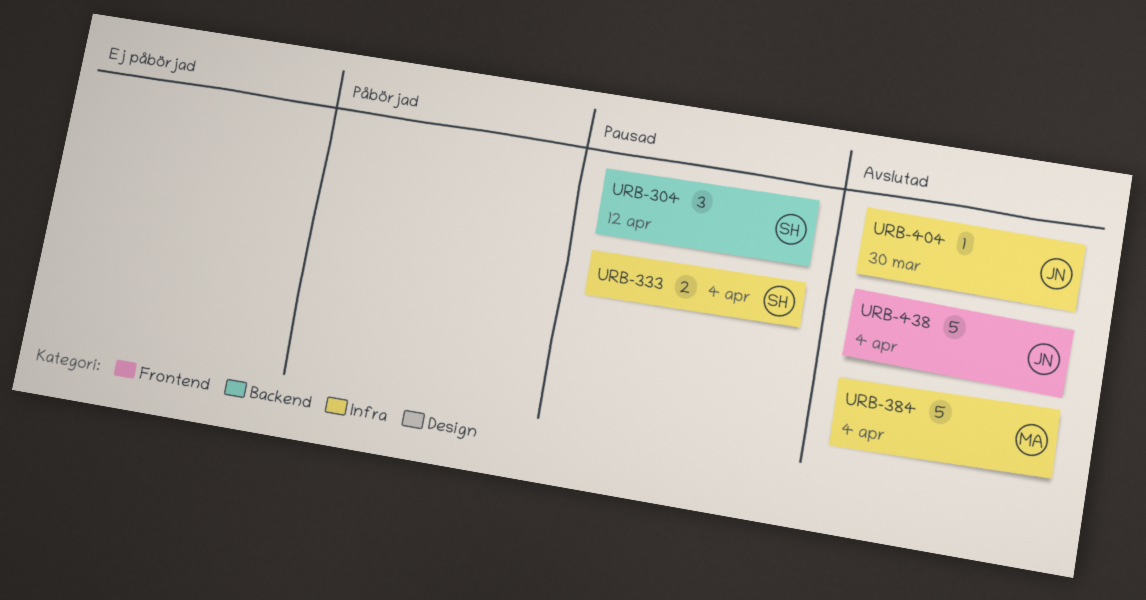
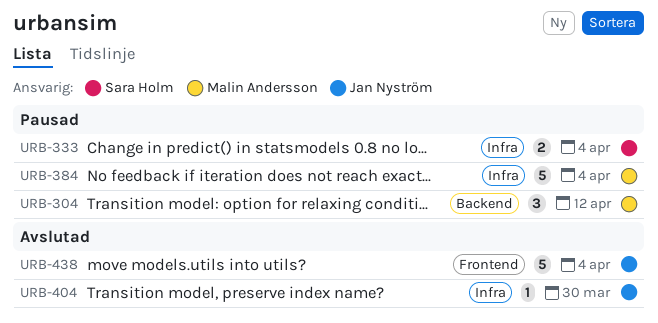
URB-304, owner: Sara Holm -> Malin Andersson
URB-384, status: Avslutad -> Pausad

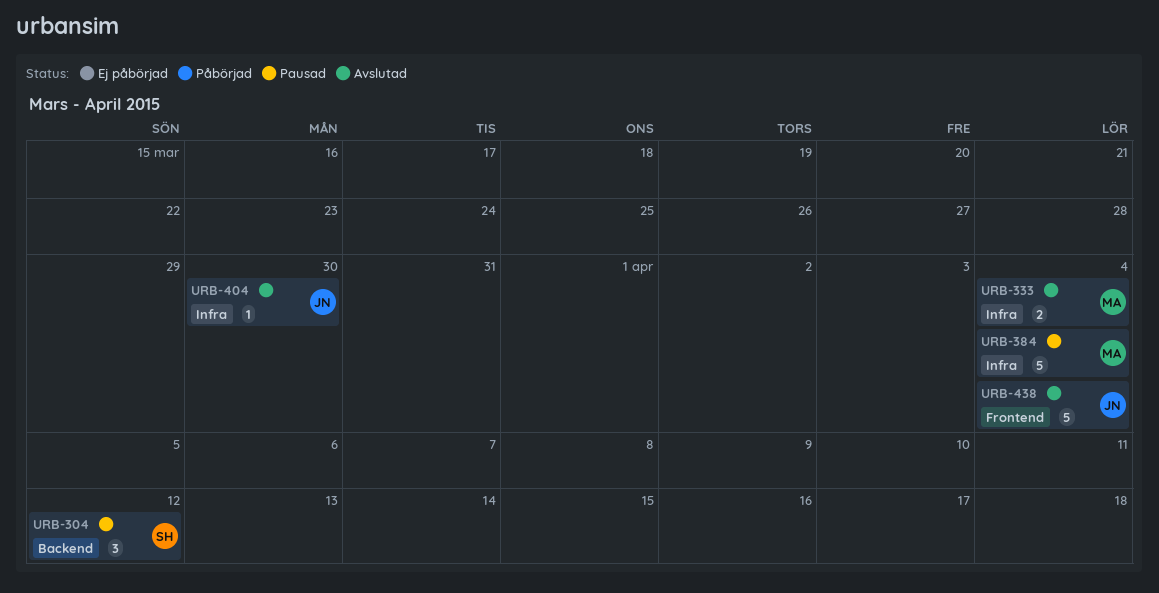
URB-304, owner: Malin Andersson -> Sara Holm
URB-333, status: Pausad -> Avslutad
URB-333, owner: Sara Holm -> Malin Andersson

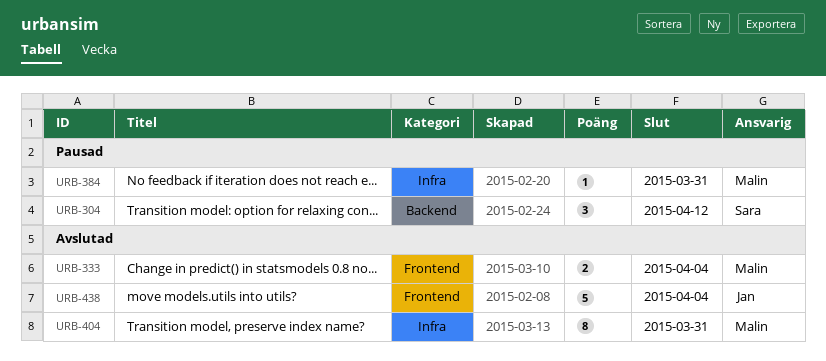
URB-333, label: Infra -> Frontend
URB-384, estimate: 5 -> 1
URB-384, due: Apr 4 -> Mar 31
URB-404, owner: Jan -> Malin
URB-404, estimate: 1 -> 8
URB-404, due: Mar 30 -> Mar 31

